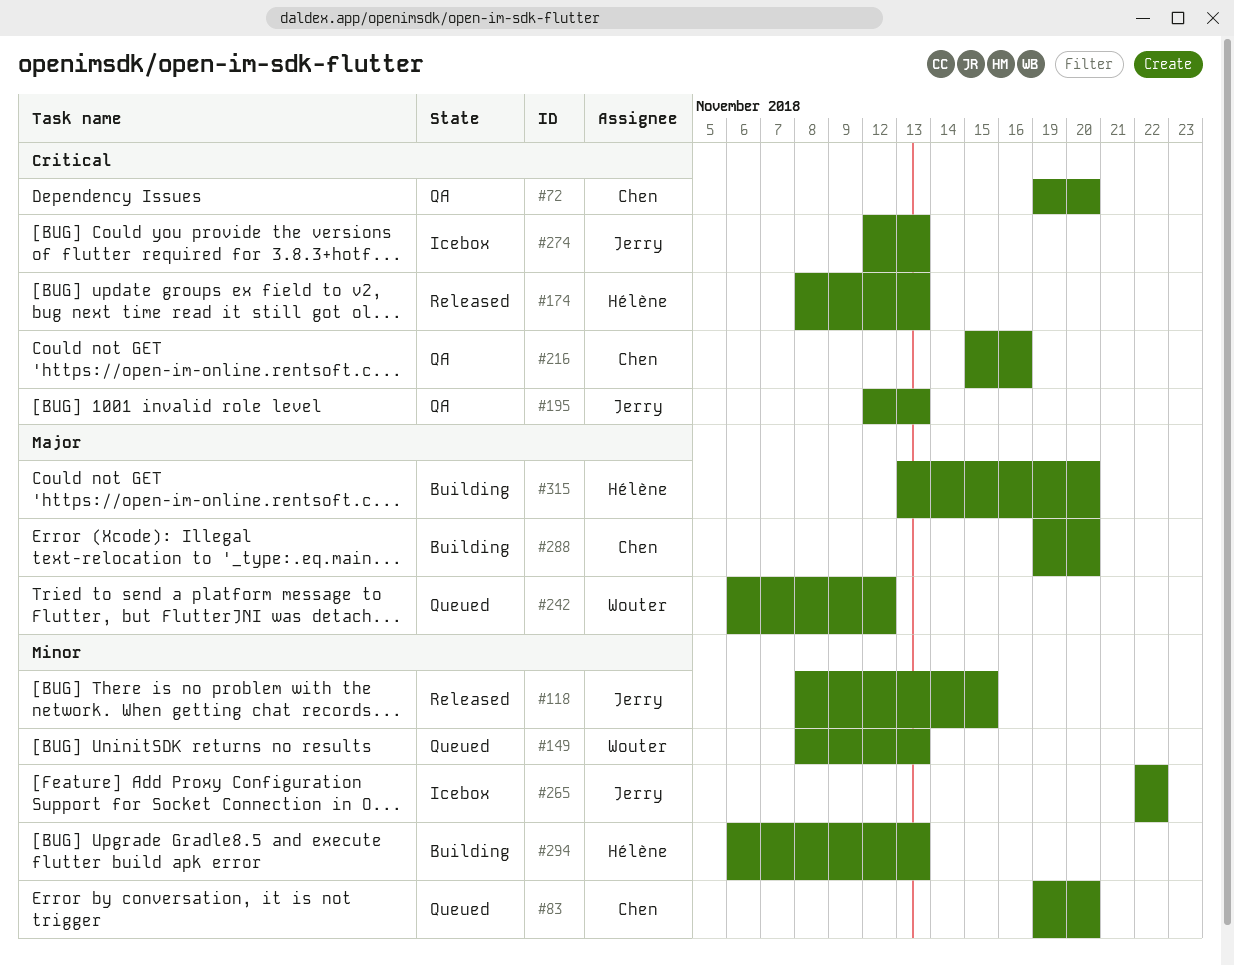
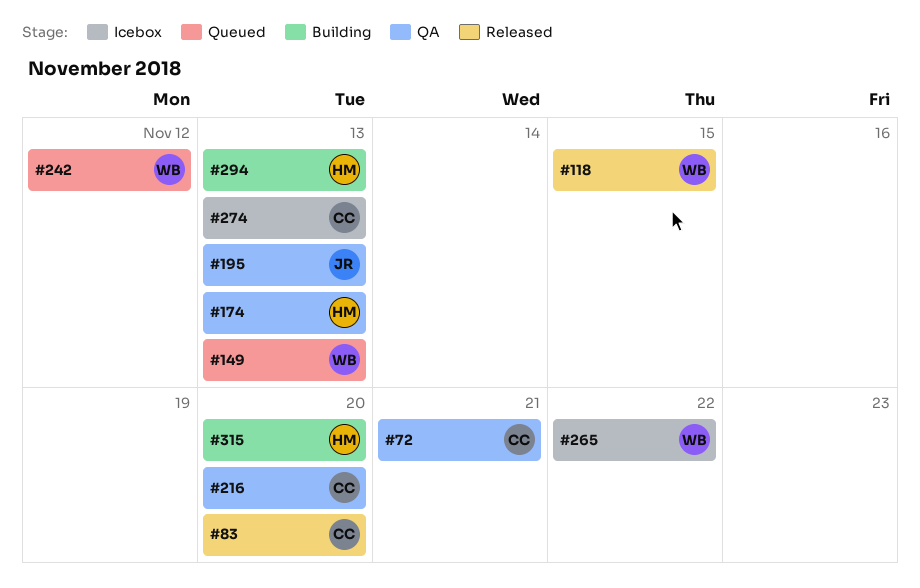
#72, due: Nov 20 -> Nov 21
#83, status: Queued -> Released
#118, owner: Jerry -> Wouter
#174, status: Released -> QA
#216, due: Nov 16 -> Nov 20
#265, owner: Jerry -> Wouter
#274, owner: Jerry -> Chen
#288: present -> none

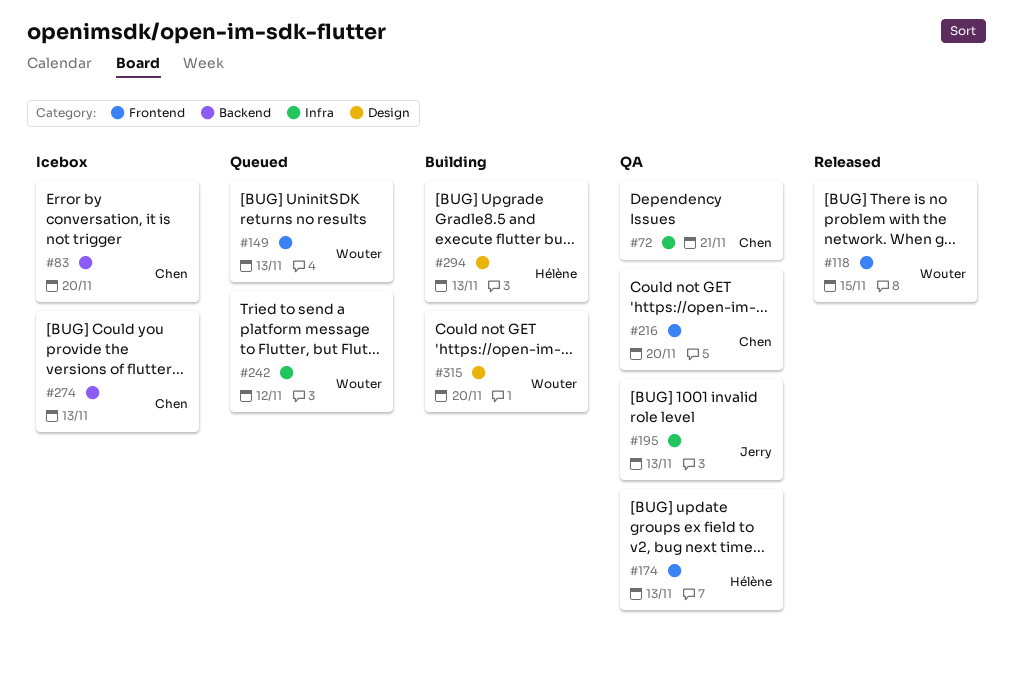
#83, status: Released -> Icebox
#265: present -> none
#315, owner: Hélène -> Wouter

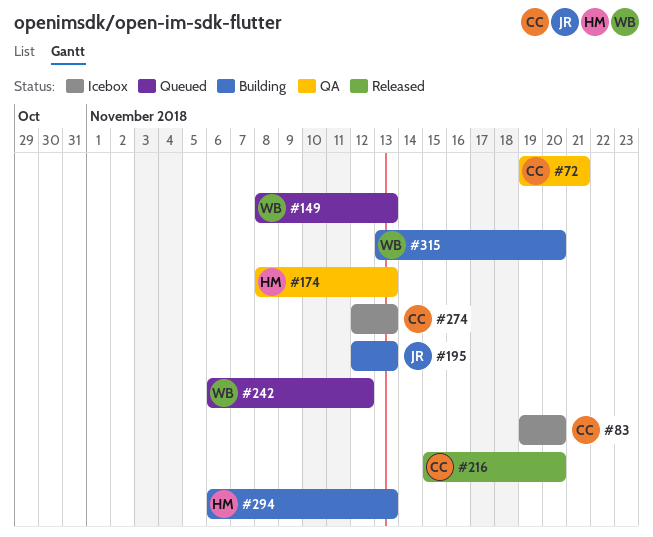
#118: present -> none
#195, status: QA -> Building
#216, status: QA -> Released

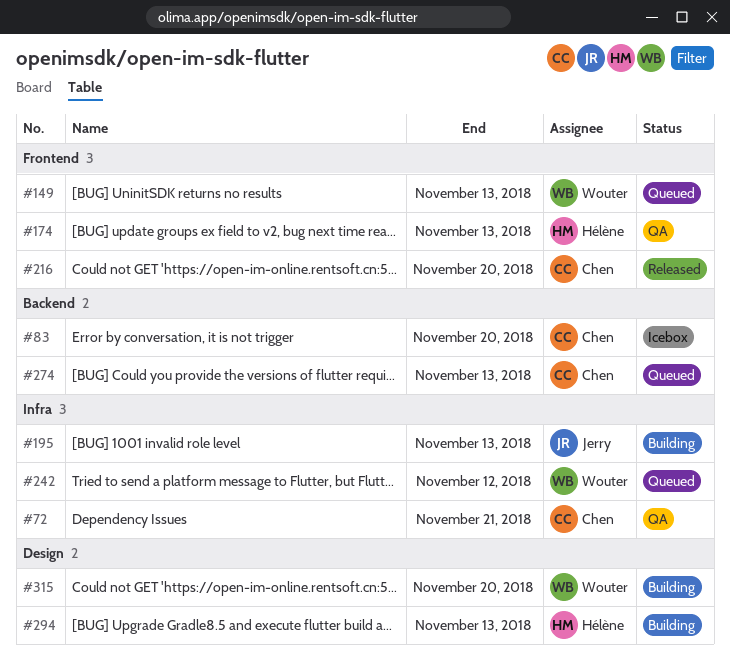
#274, status: Icebox -> Queued

